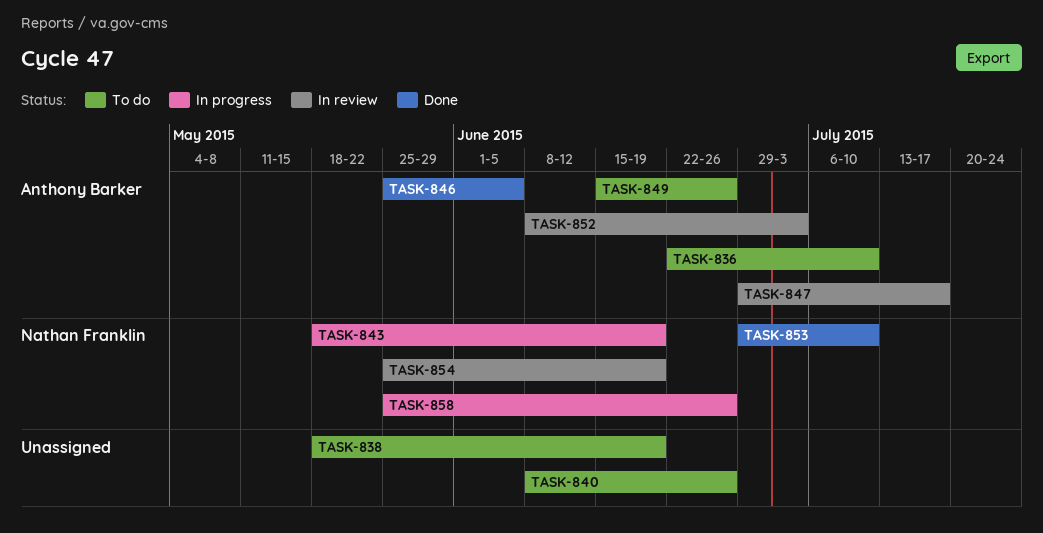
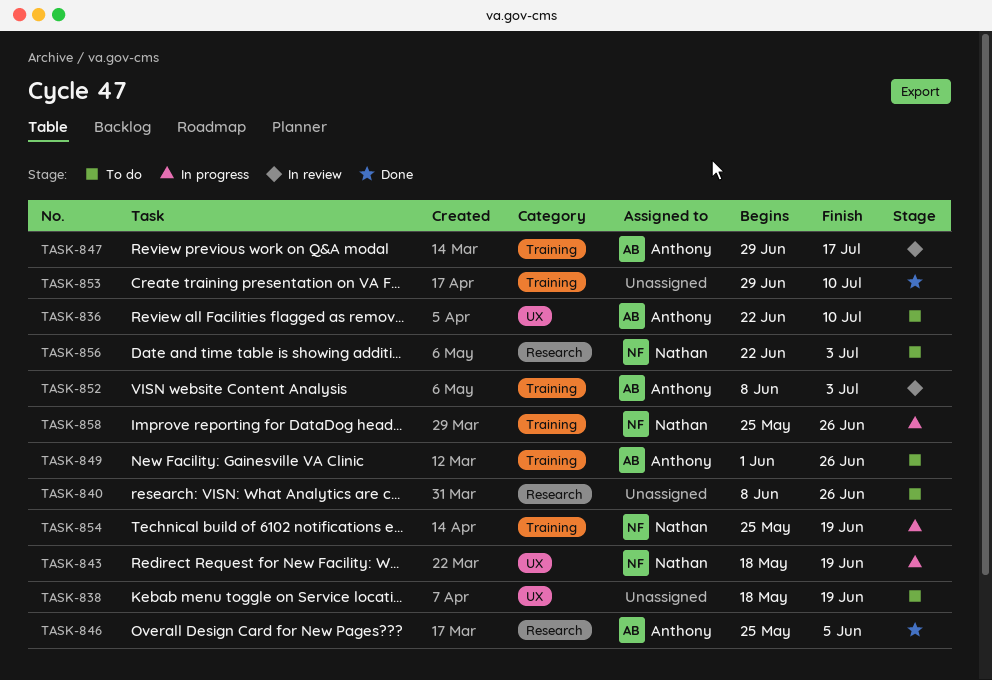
TASK-849, start: Jun 15 -> Jun 1
TASK-853, owner: Nathan Franklin -> none
TASK-854, status: In review -> In progress
TASK-856: none -> present

